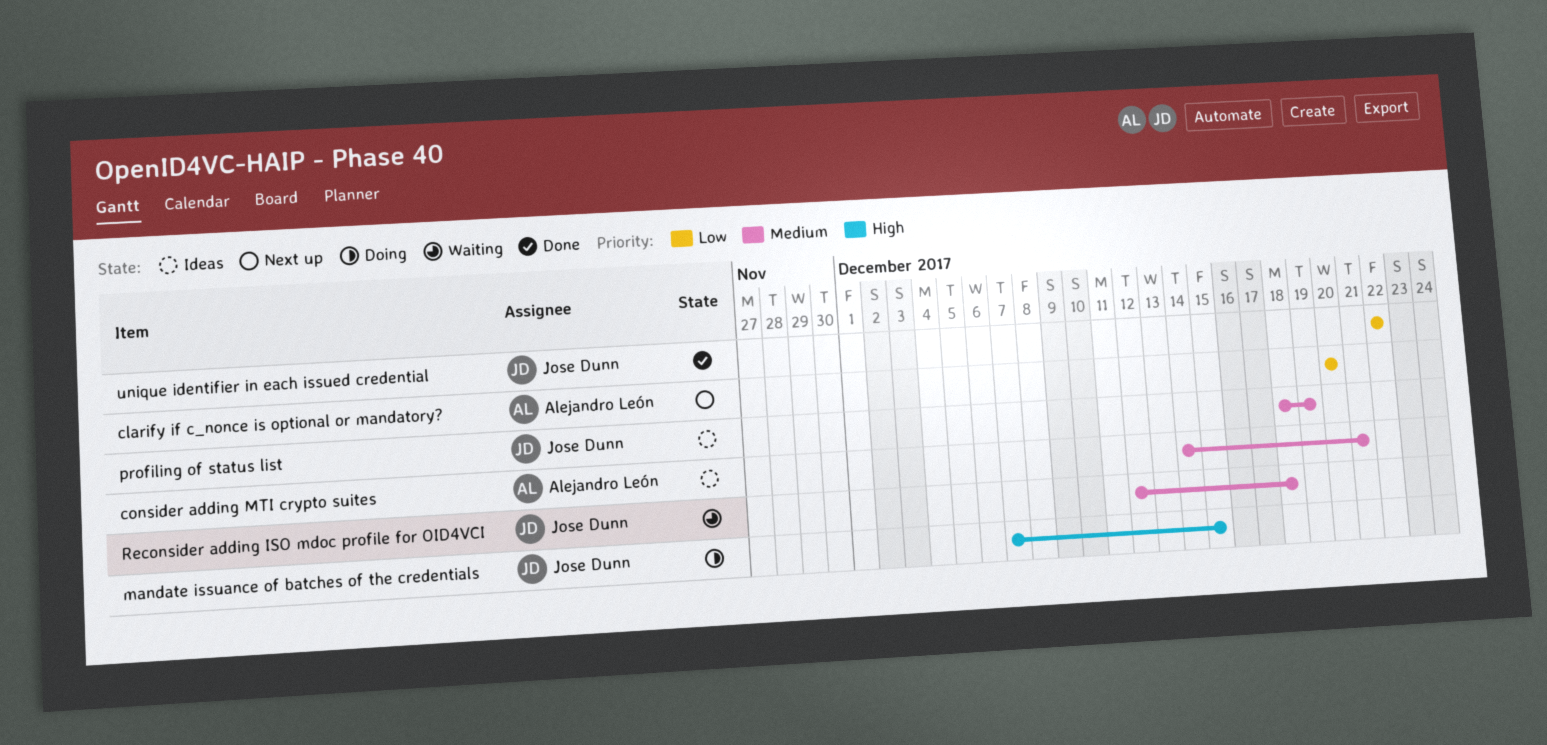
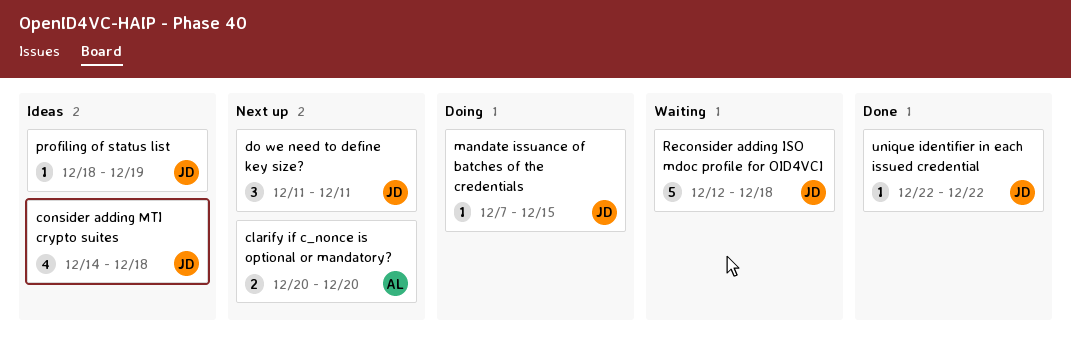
consider adding MTI crypto suites, owner: Alejandro León -> Jose Dunn
consider adding MTI crypto suites, due: Dec 21 -> Dec 18
do we need to define key size?: none -> present

